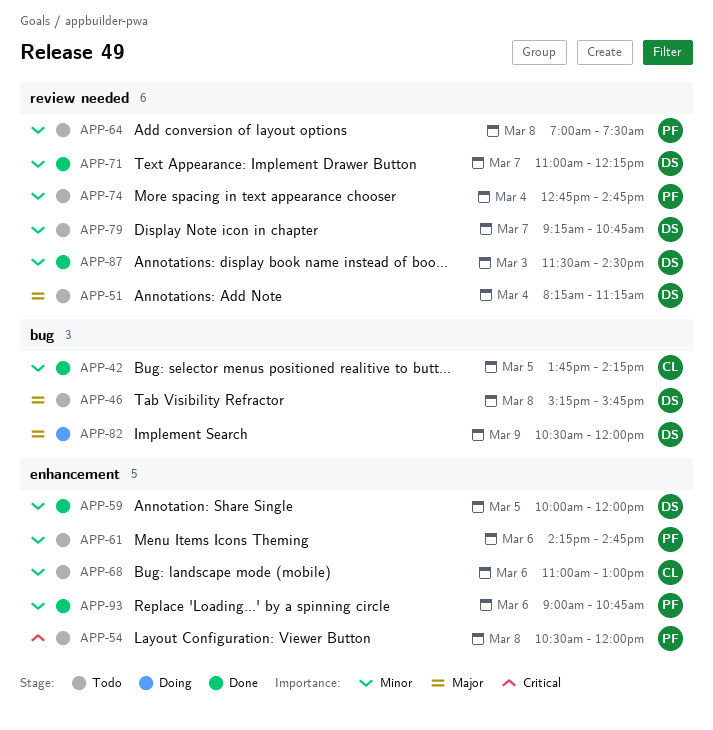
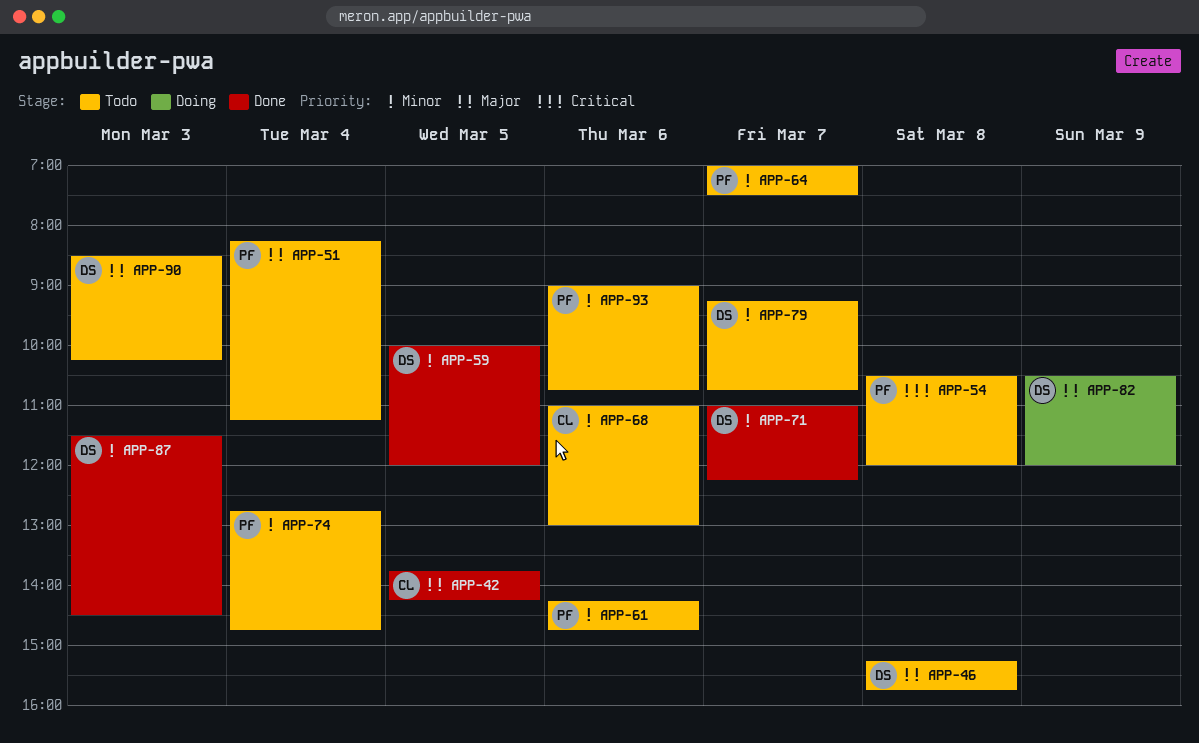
APP-42, priority: Minor -> Major
APP-51, owner: DS -> PF
APP-64, day: Mar 8 -> Mar 7
APP-90: none -> present
APP-93, status: Done -> Todo

